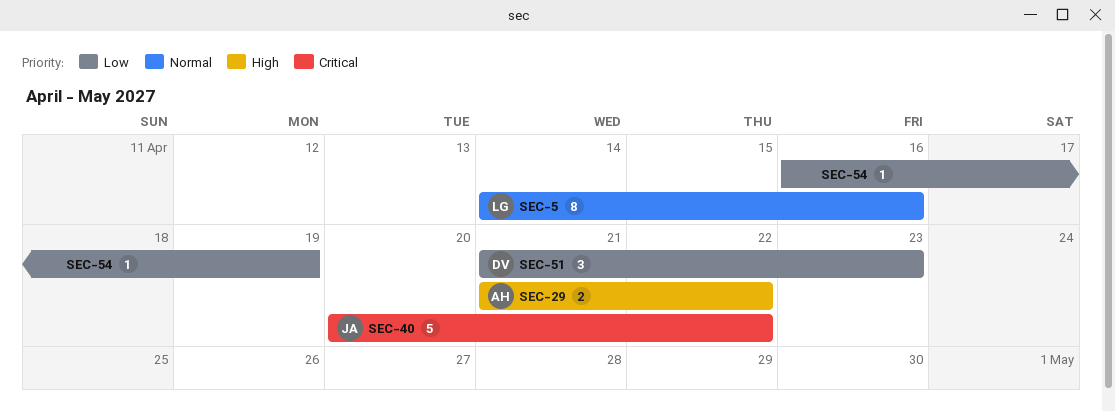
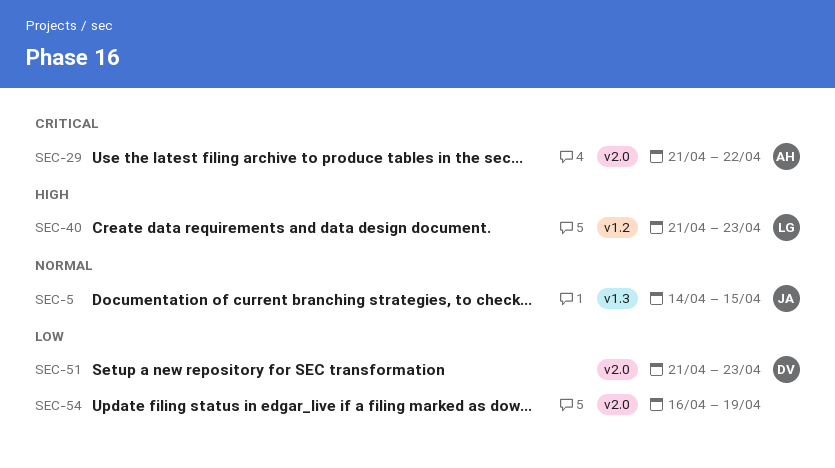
SEC-5, owner: LG -> JA
SEC-5, due: Apr 16 -> Apr 15
SEC-29, priority: High -> Critical
SEC-40, owner: JA -> LG
SEC-40, priority: Critical -> High
SEC-40, start: Apr 20 -> Apr 21
SEC-40, due: Apr 22 -> Apr 23

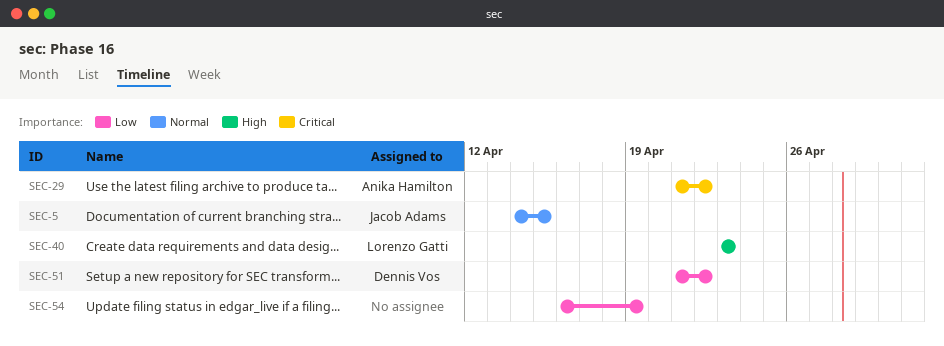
SEC-40, start: Apr 21 -> Apr 23
SEC-51, due: Apr 23 -> Apr 22

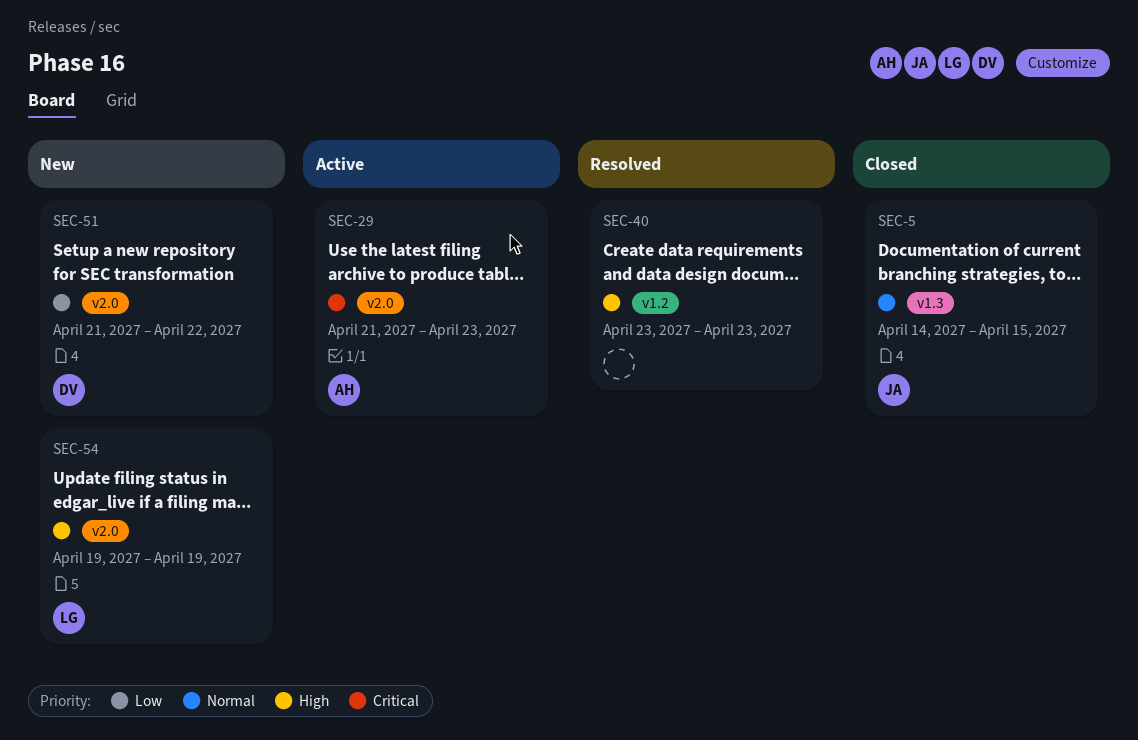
SEC-29, due: Apr 22 -> Apr 23
SEC-40, owner: Lorenzo Gatti -> none
SEC-54, owner: none -> Lorenzo Gatti
SEC-54, priority: Low -> High
SEC-54, start: Apr 16 -> Apr 19

